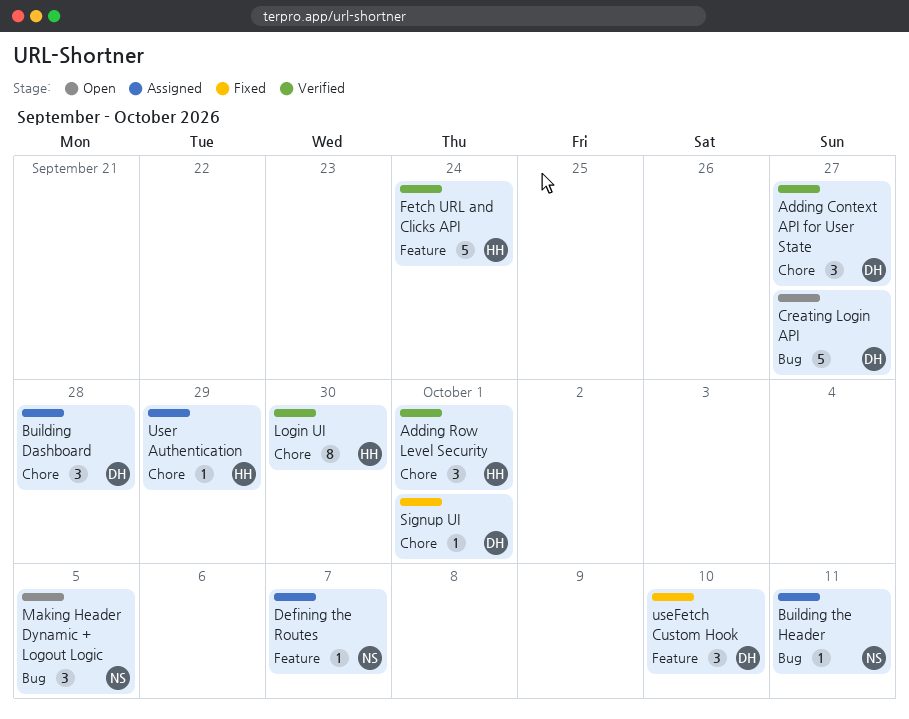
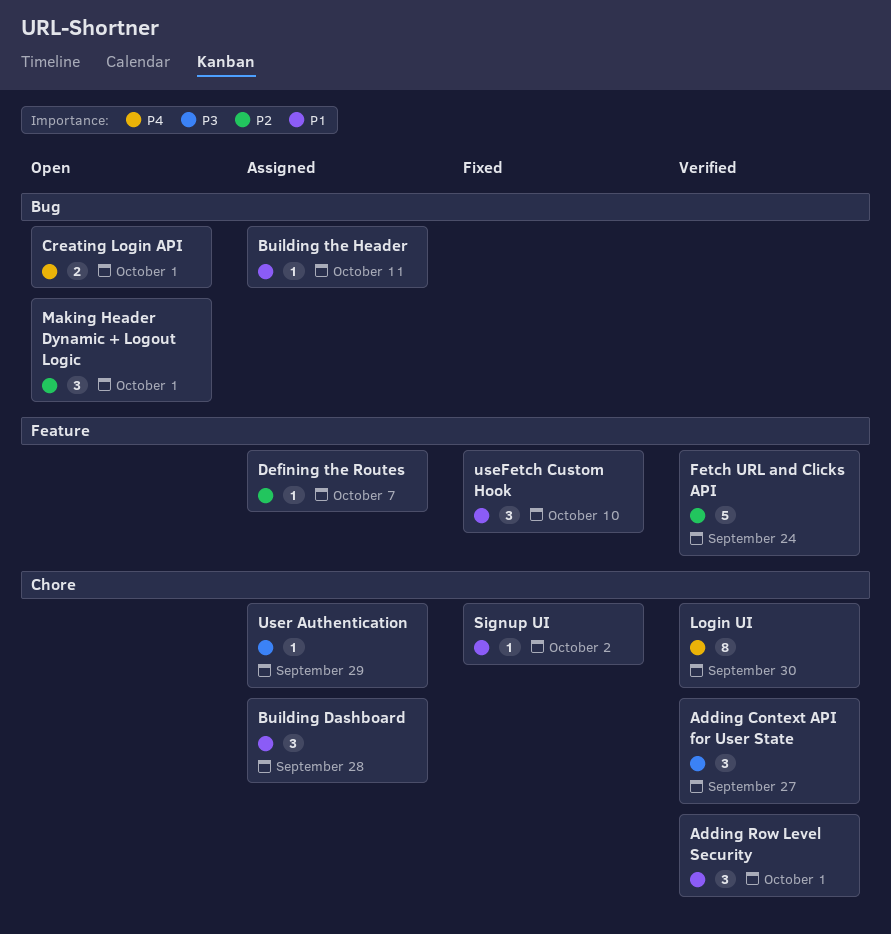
Creating Login API, estimate: 5 -> 2
Creating Login API, due: Sep 27 -> Oct 1
Making Header Dynamic + Logout Logic, due: Oct 5 -> Oct 1
Signup UI, due: Oct 1 -> Oct 2

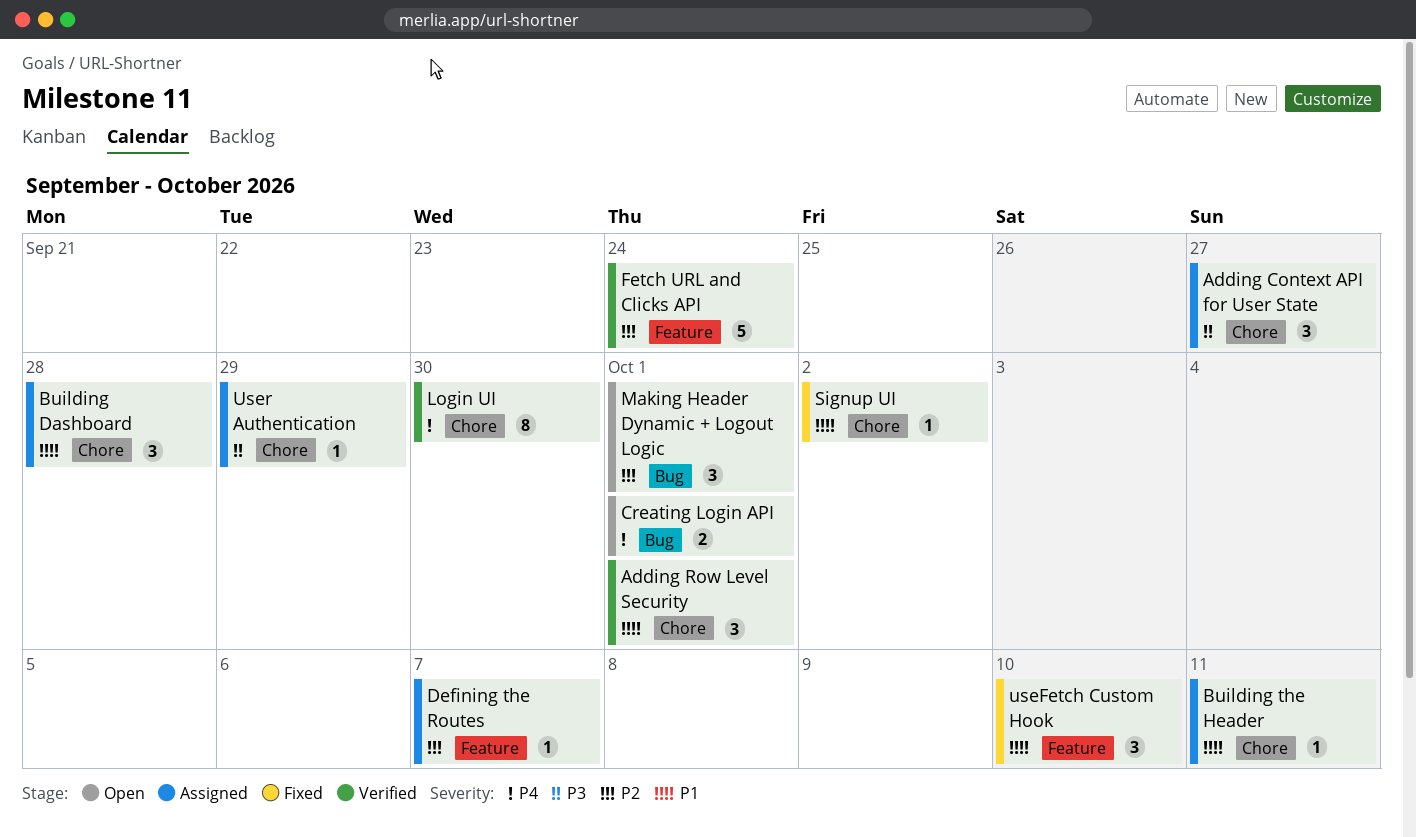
Adding Context API for User State, status: Verified -> Assigned
Building the Header, label: Bug -> Chore

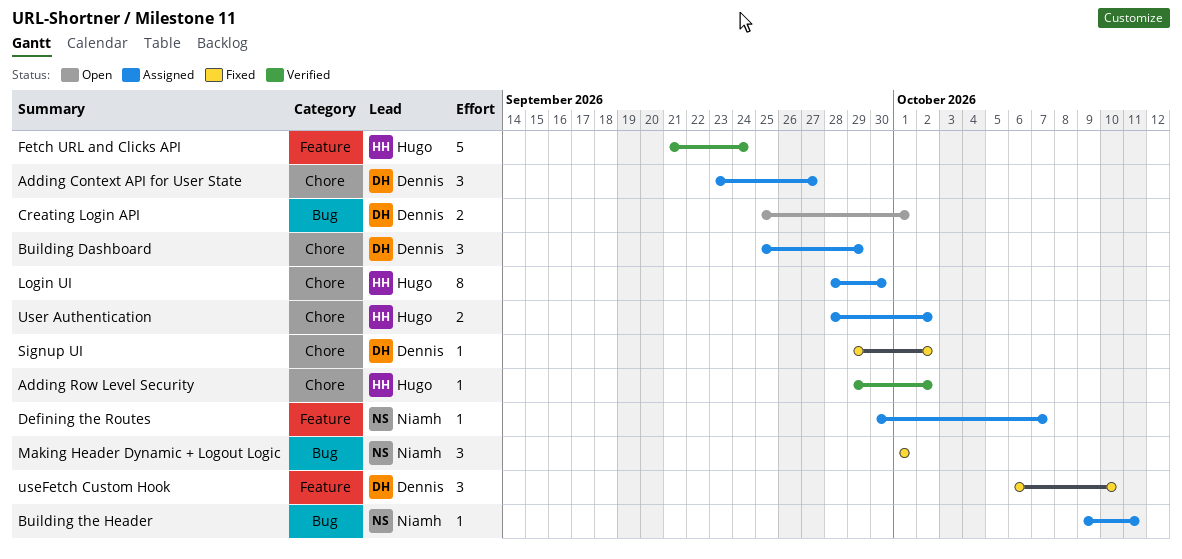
Adding Row Level Security, estimate: 3 -> 1
Adding Row Level Security, due: Oct 1 -> Oct 2
Building Dashboard, due: Sep 28 -> Sep 29
Building the Header, label: Chore -> Bug
Login UI, status: Verified -> Assigned
Making Header Dynamic + Logout Logic, status: Open -> Fixed
User Authentication, estimate: 1 -> 2
User Authentication, due: Sep 29 -> Oct 2

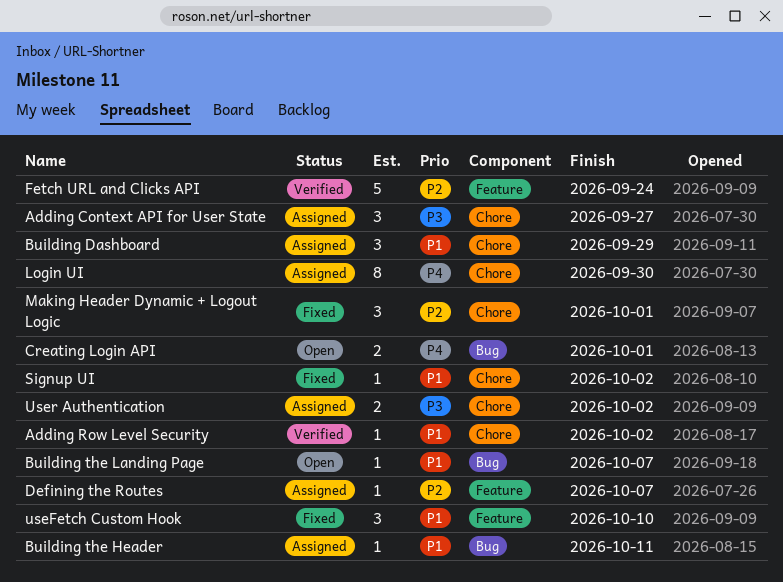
Building the Landing Page: none -> present
Making Header Dynamic + Logout Logic, label: Bug -> Chore

